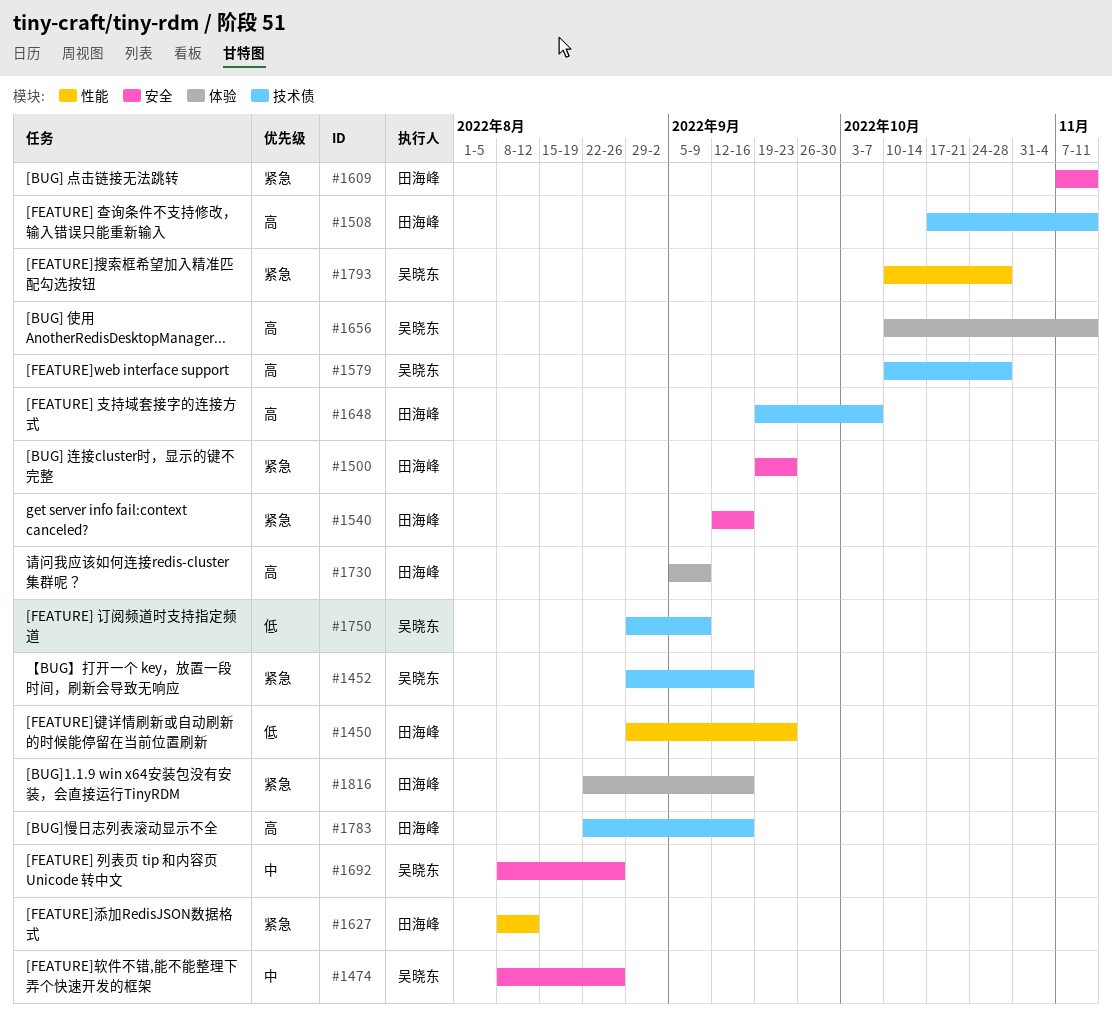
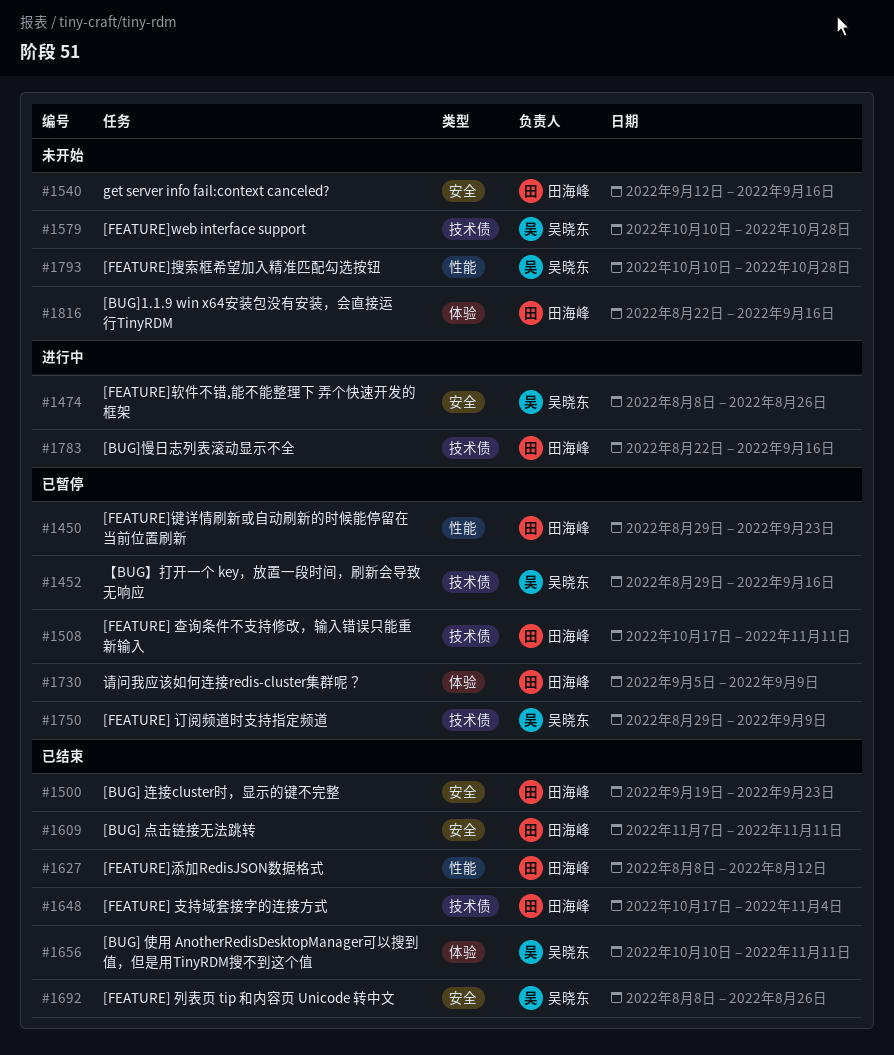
#1648, start: Sep 19 -> Oct 17
#1648, due: Oct 7 -> Nov 4

